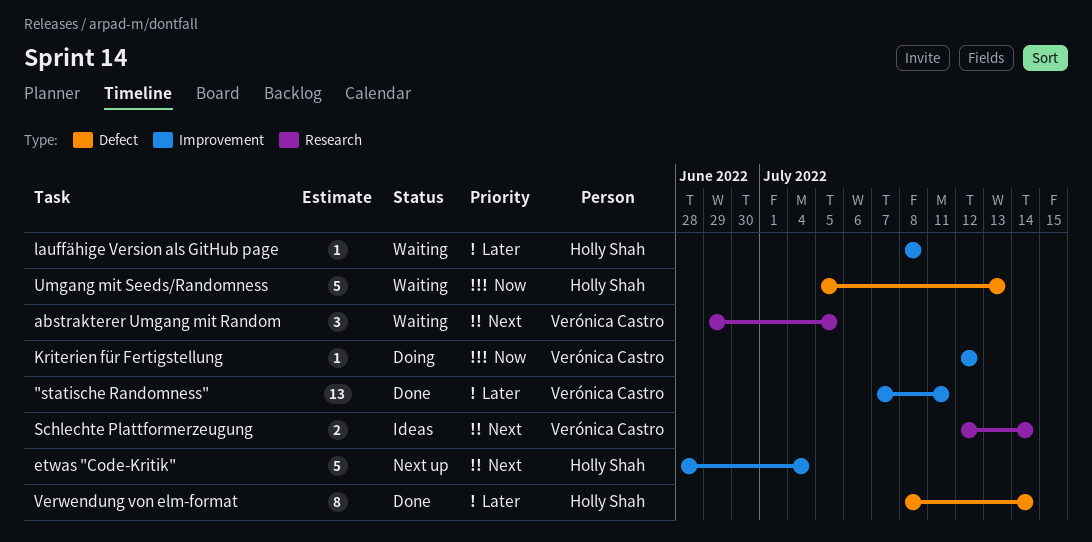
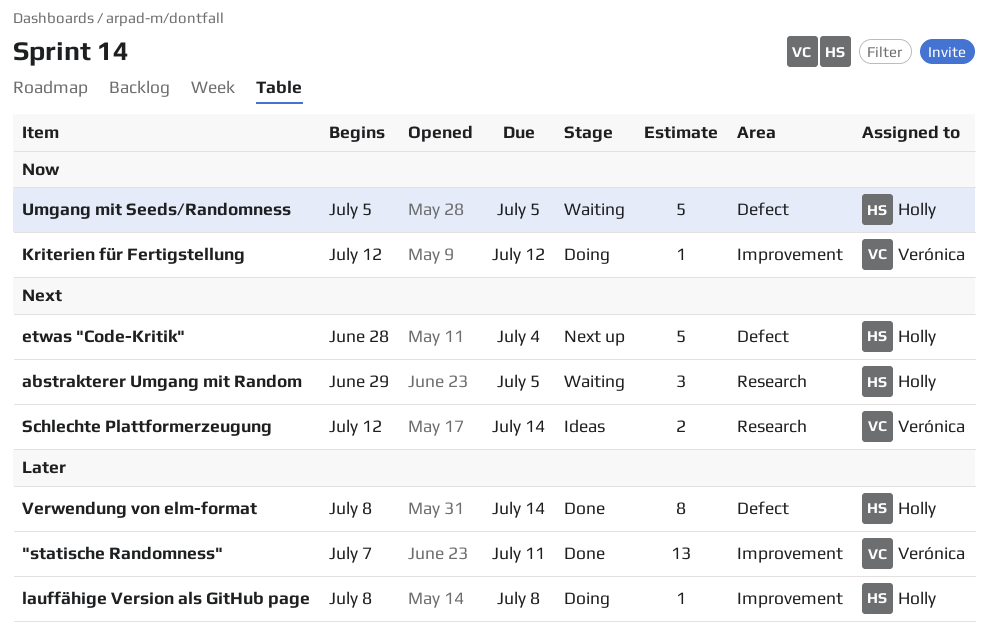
abstrakterer Umgang mit Random, owner: Verónica Castro -> Holly Shah
etwas "Code-Kritik", label: Improvement -> Defect
lauffähige Version als GitHub page, status: Waiting -> Doing
Umgang mit Seeds/Randomness, due: Jul 13 -> Jul 5

